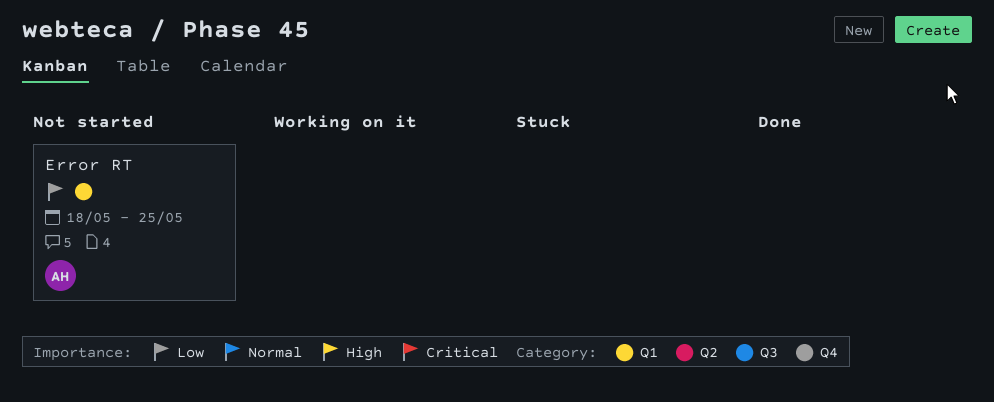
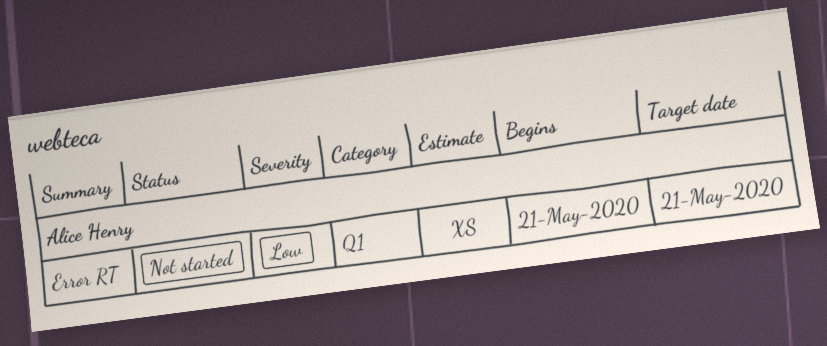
Error RT, start: May 18 -> May 21
Error RT, due: May 25 -> May 21

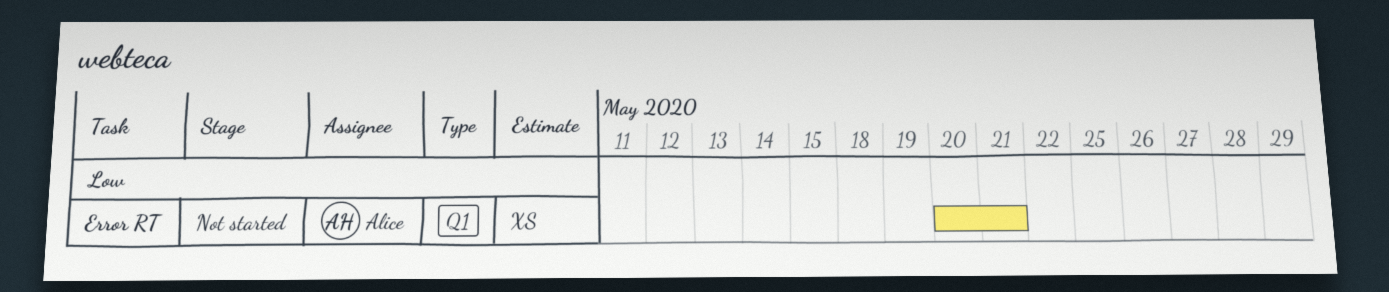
Error RT, start: May 21 -> May 20

